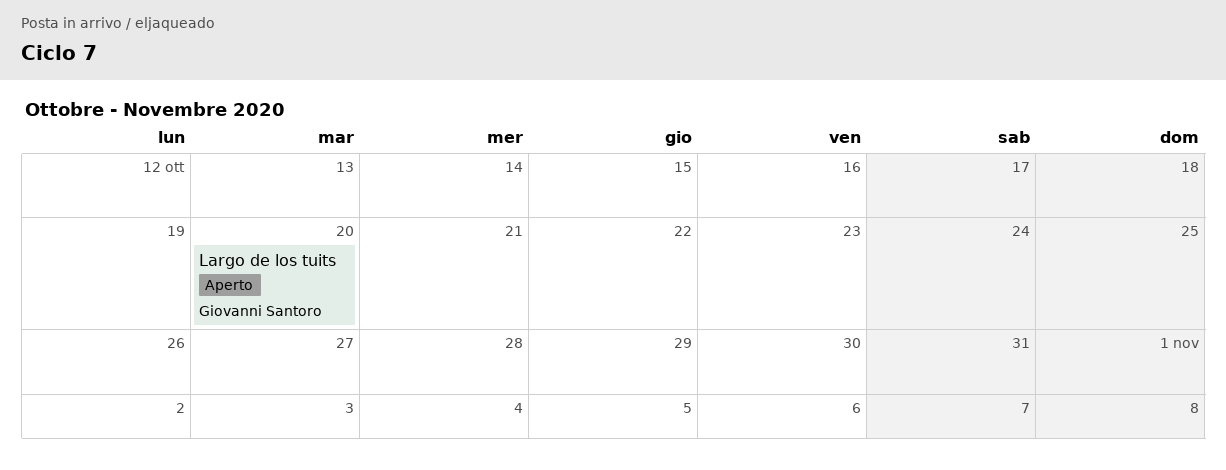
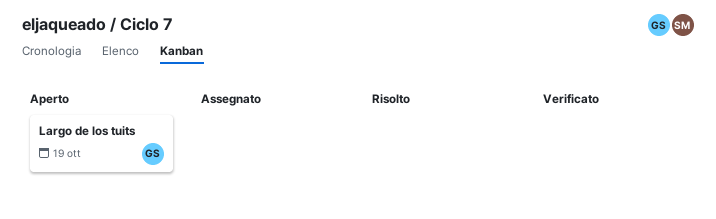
Largo de los tuits, due: Oct 20 -> Oct 19

